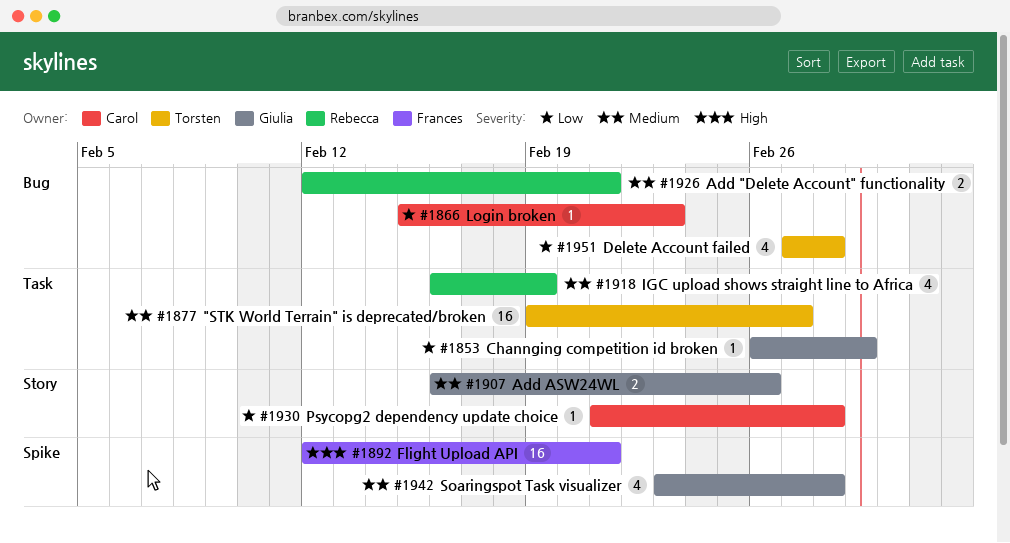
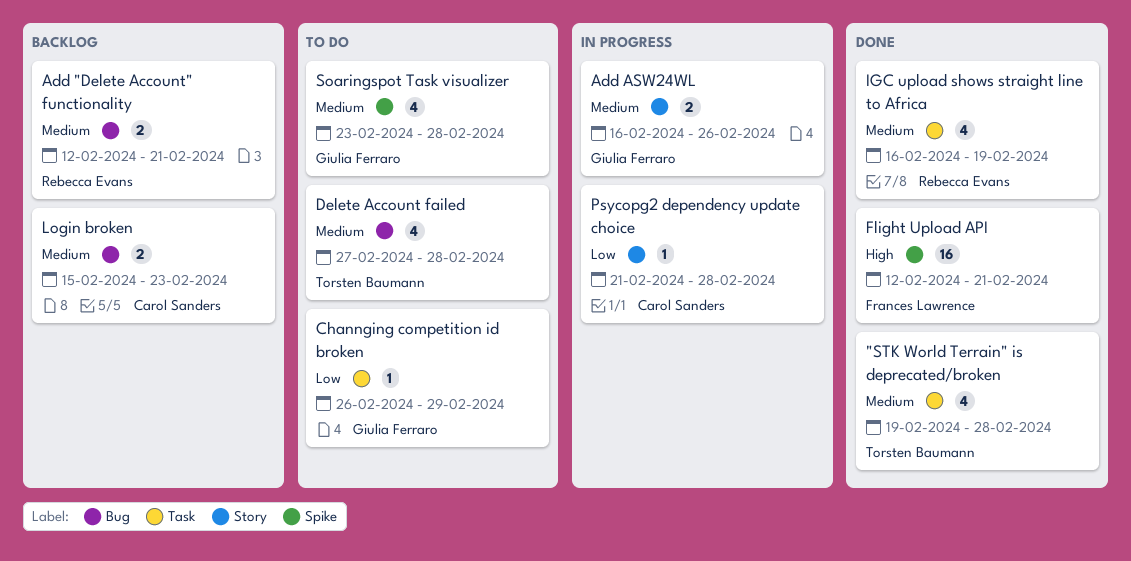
"STK World Terrain" is deprecated/broken, estimate: 16 -> 4
"STK World Terrain" is deprecated/broken, due: Feb 27 -> Feb 28
Delete Account failed, priority: Low -> Medium
Login broken, priority: Low -> Medium
Login broken, estimate: 1 -> 2

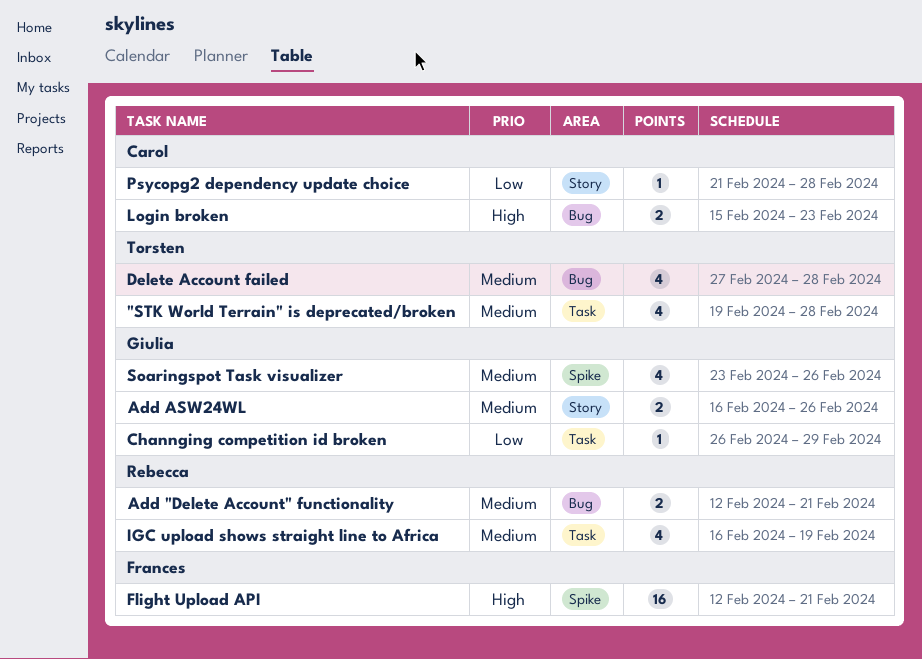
Login broken, priority: Medium -> High
Soaringspot Task visualizer, due: Feb 28 -> Feb 26

